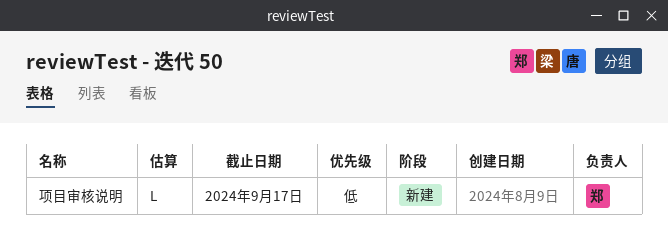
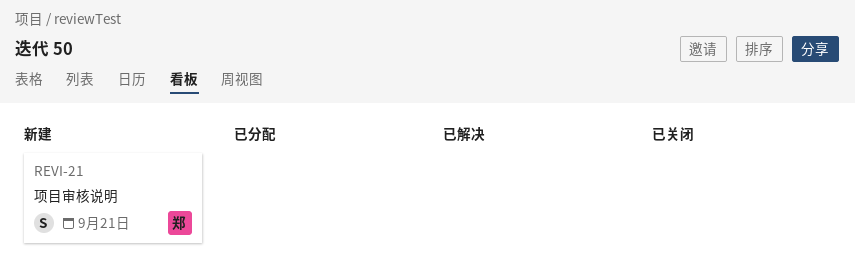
项目审核说明, estimate: L -> S
项目审核说明, due: Sep 17 -> Sep 21

